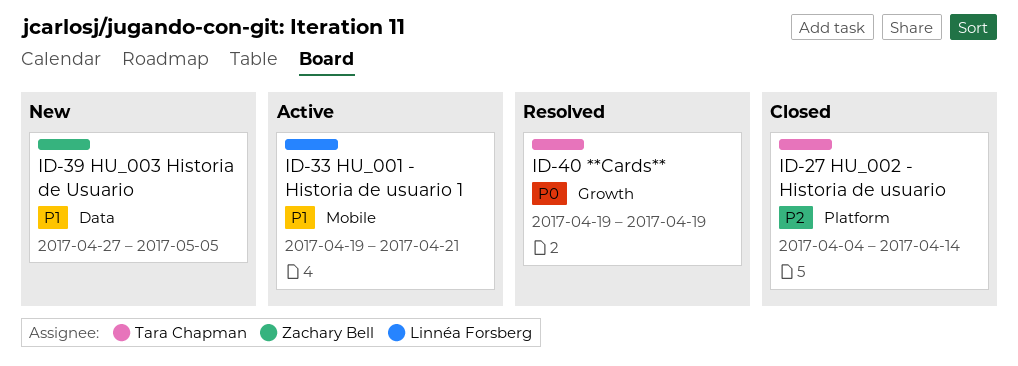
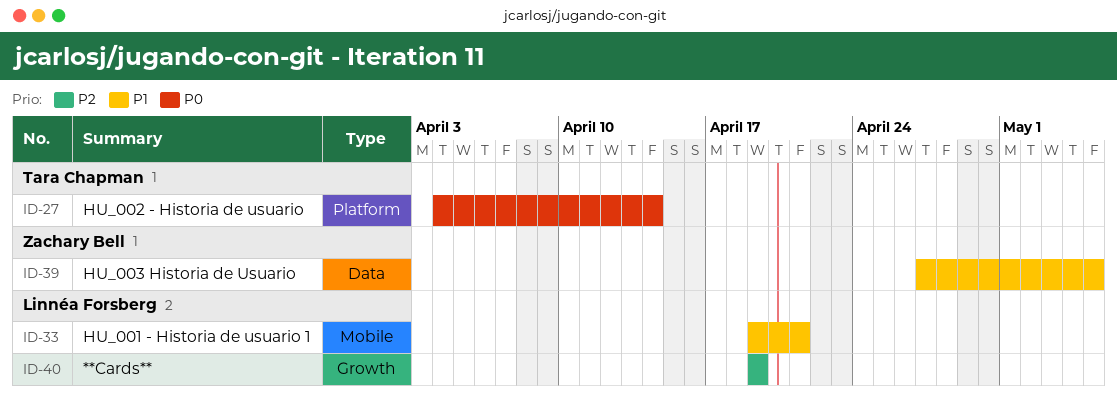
ID-27, priority: P2 -> P0
ID-40, owner: Tara Chapman -> Linnéa Forsberg
ID-40, priority: P0 -> P2

